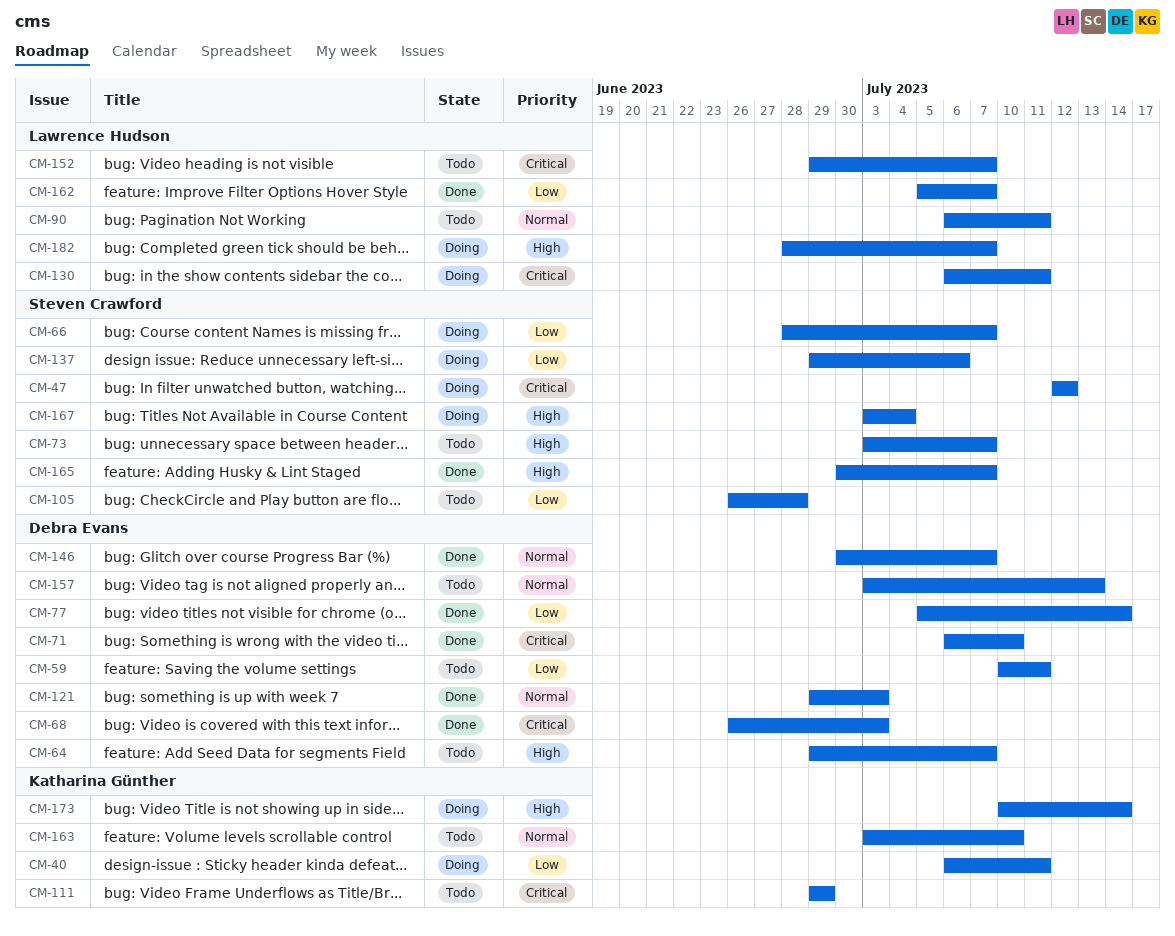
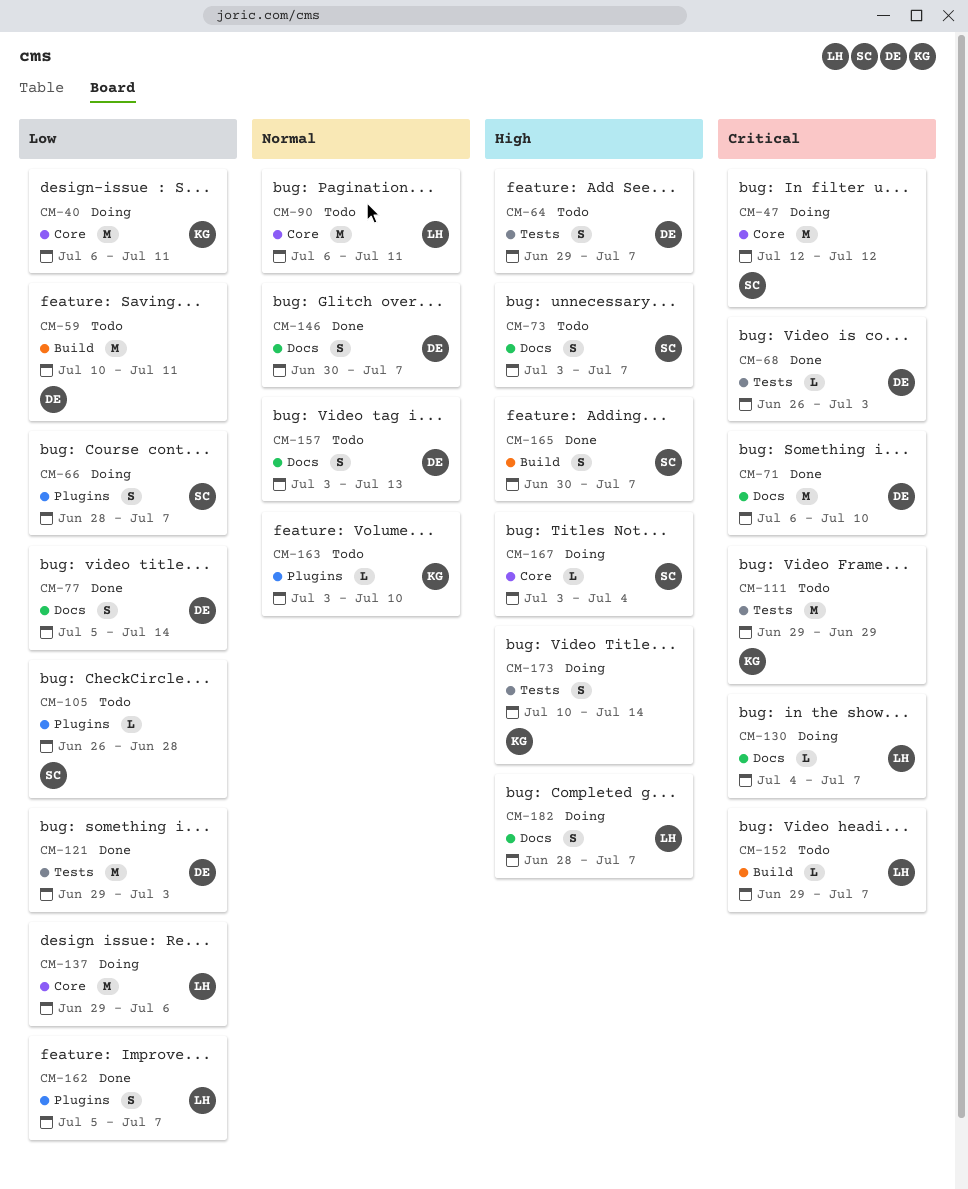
CM-121, priority: Normal -> Low
CM-130, start: Jul 6 -> Jul 4
CM-130, due: Jul 11 -> Jul 7
CM-137, owner: Steven Crawford -> Lawrence Hudson

